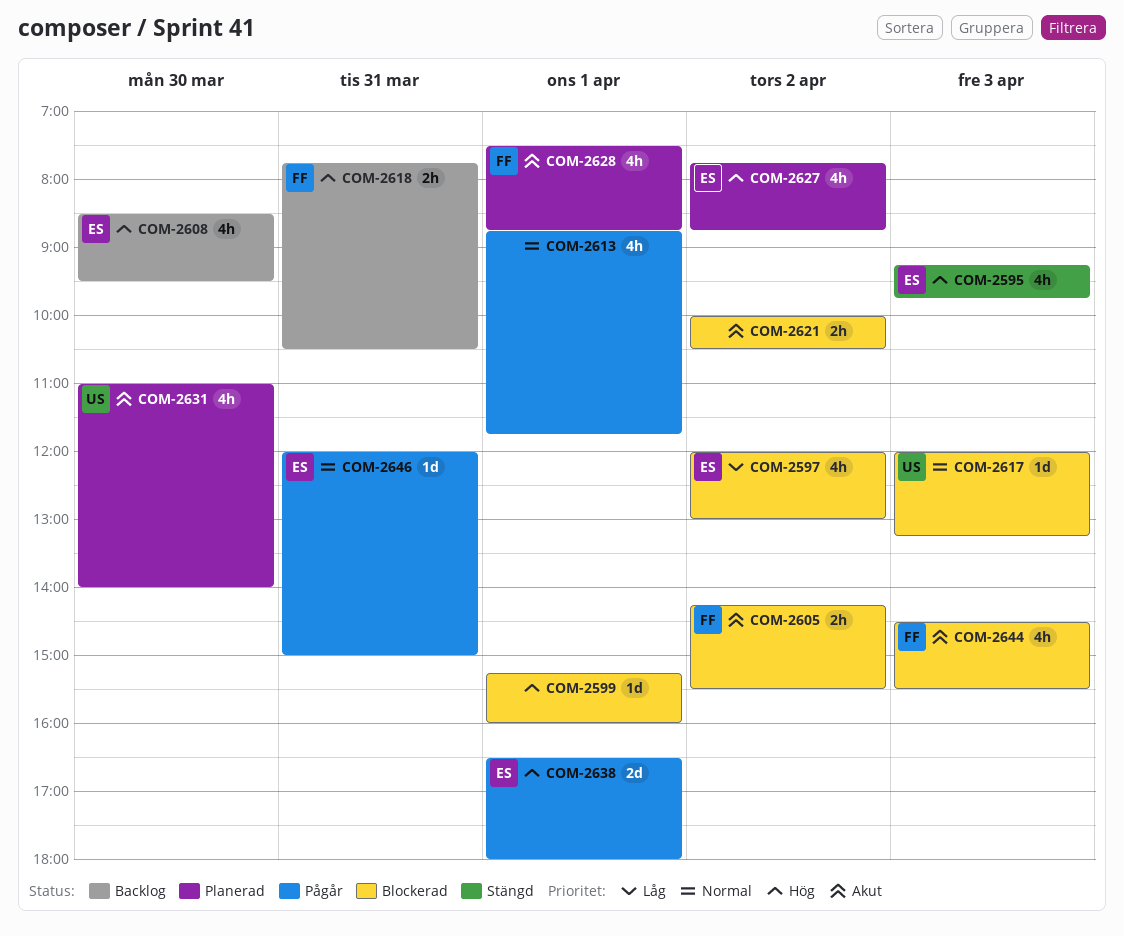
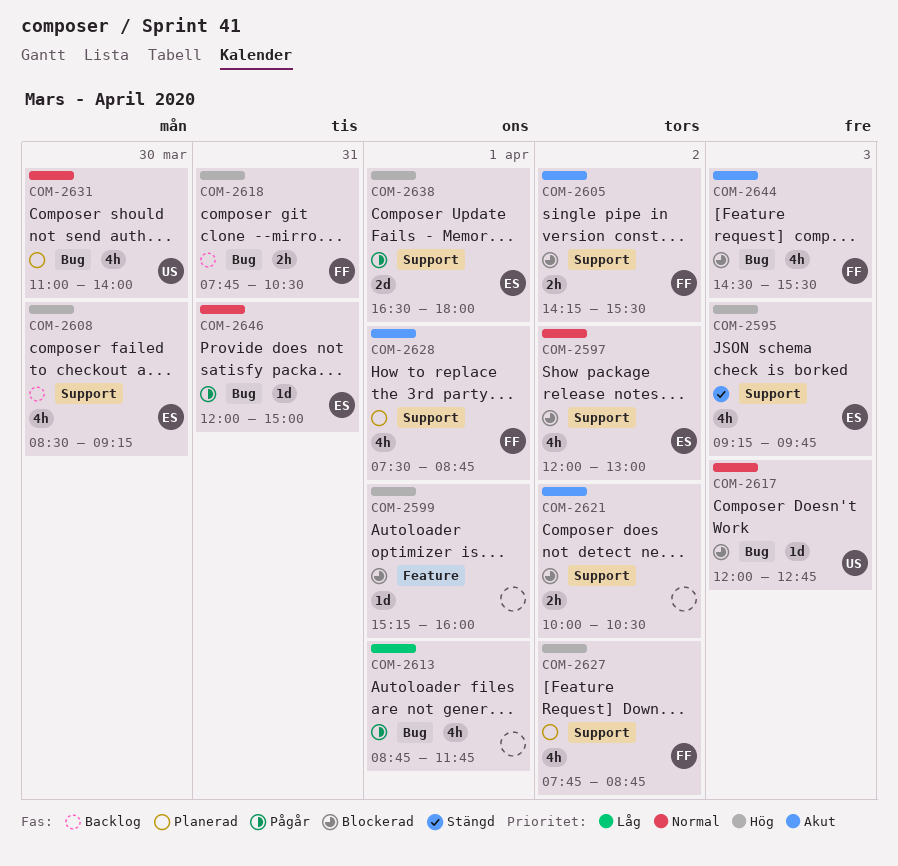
COM-2597, priority: Låg -> Normal
COM-2608, ends: 09:30 -> 09:15
COM-2613, priority: Normal -> Låg
COM-2617, ends: 13:15 -> 12:45
COM-2627, owner: ES -> FF
COM-2631, priority: Akut -> Normal

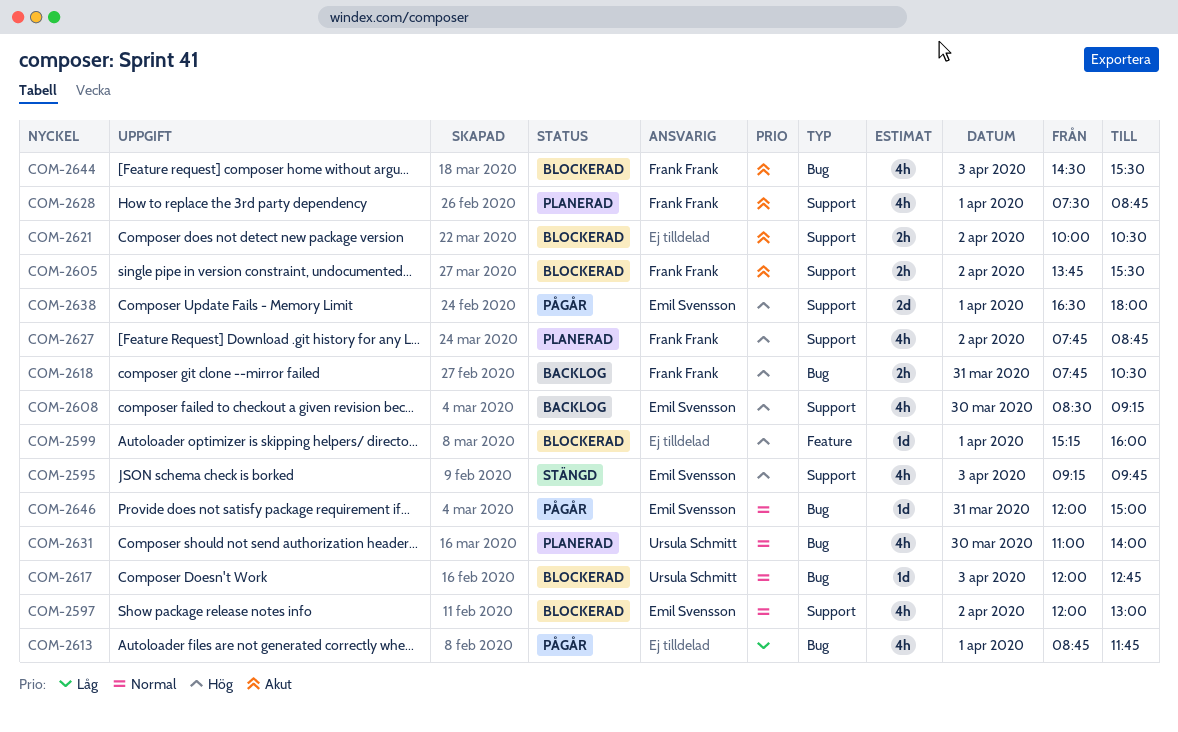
COM-2605, begins: 14:15 -> 13:45

